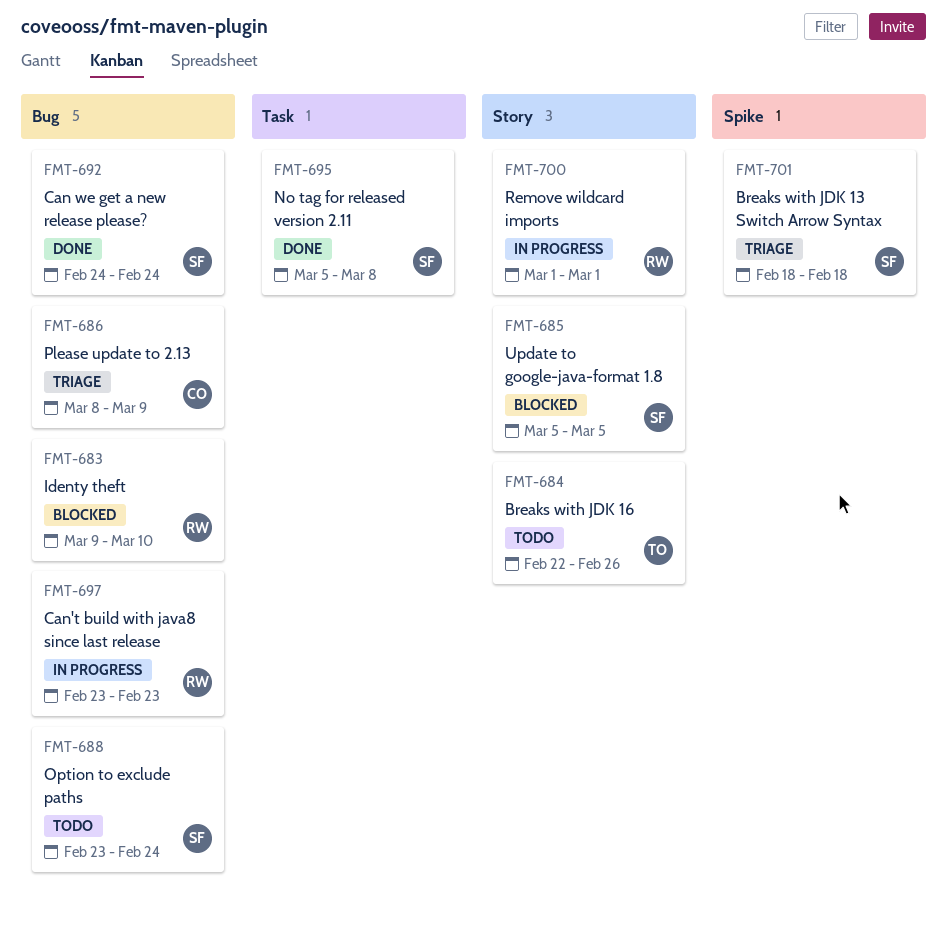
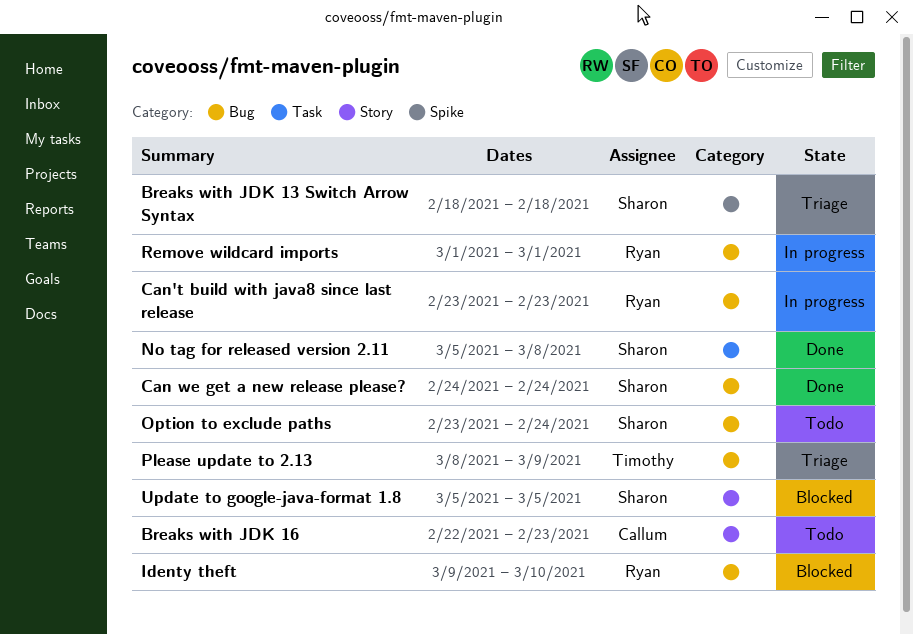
Breaks with JDK 16, owner: Timothy -> Callum
Breaks with JDK 16, due: Feb 26 -> Feb 23
Please update to 2.13, owner: Callum -> Timothy
Remove wildcard imports, label: Story -> Bug

